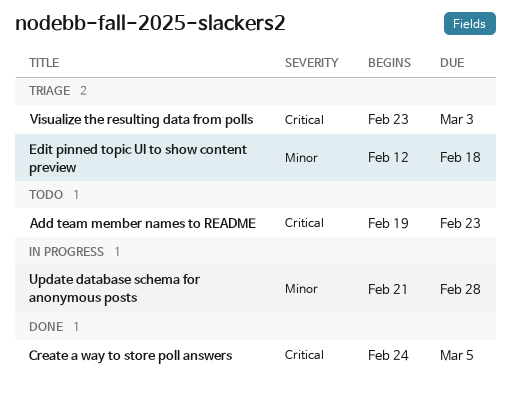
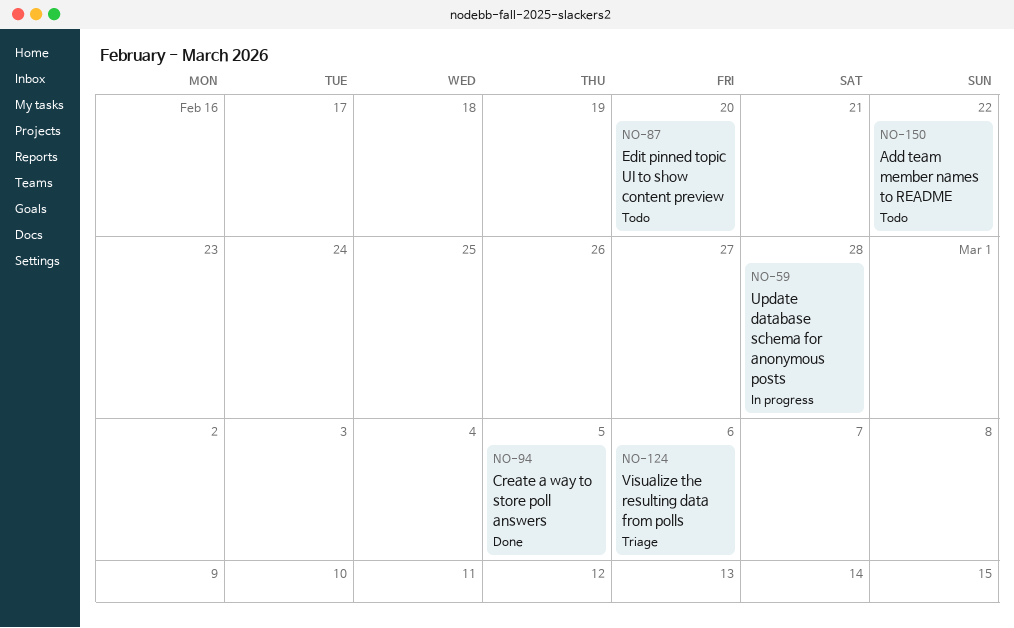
Add team member names to README, due: Feb 23 -> Feb 22
Edit pinned topic UI to show content preview, status: Triage -> Todo
Edit pinned topic UI to show content preview, due: Feb 18 -> Feb 20
Visualize the resulting data from polls, due: Mar 3 -> Mar 6

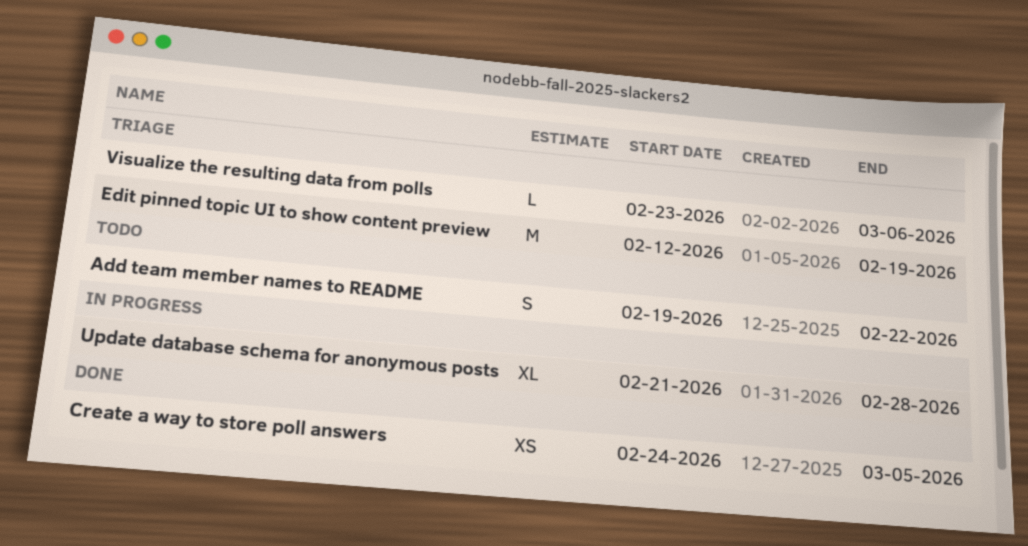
Edit pinned topic UI to show content preview, status: Todo -> Triage
Edit pinned topic UI to show content preview, due: Feb 20 -> Feb 19

